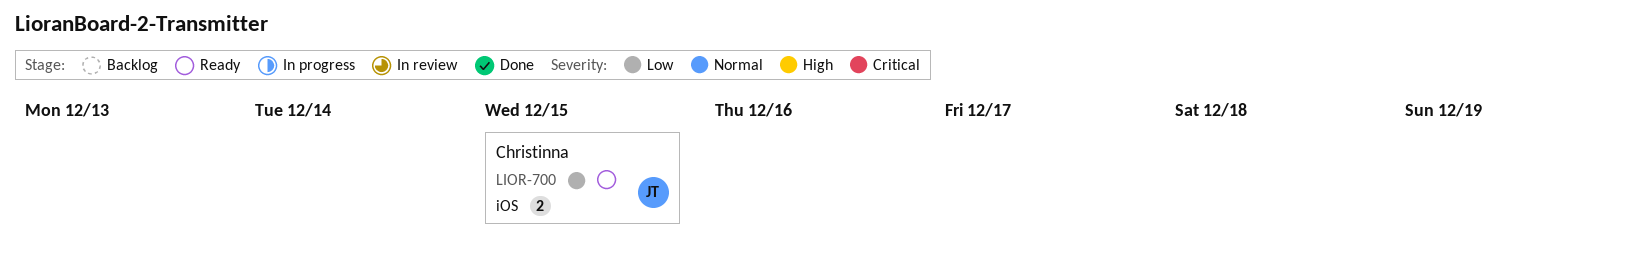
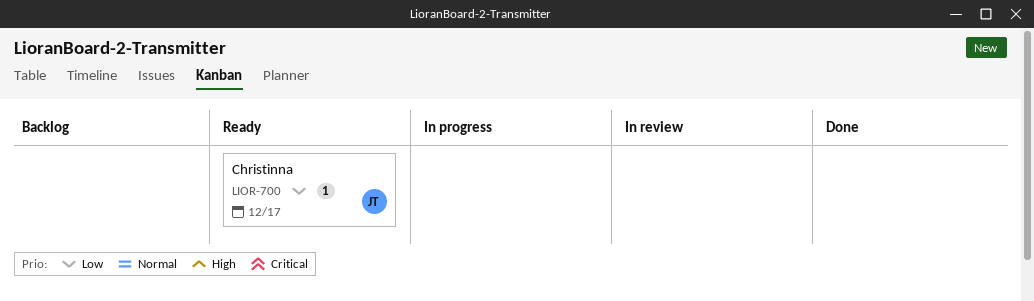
LIOR-700, estimate: 2 -> 1
LIOR-700, due: Dec 15 -> Dec 17

